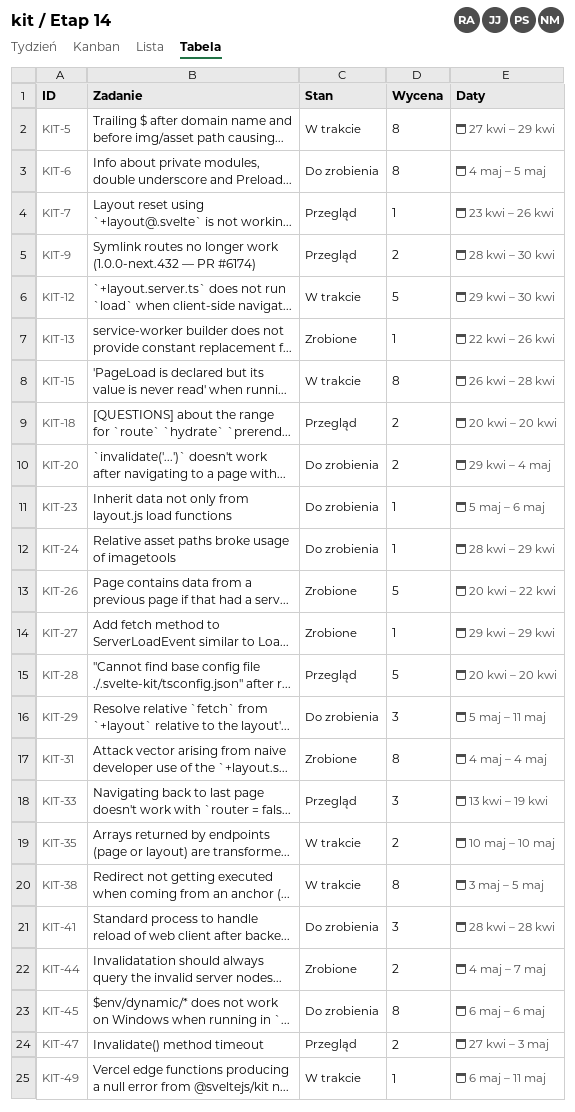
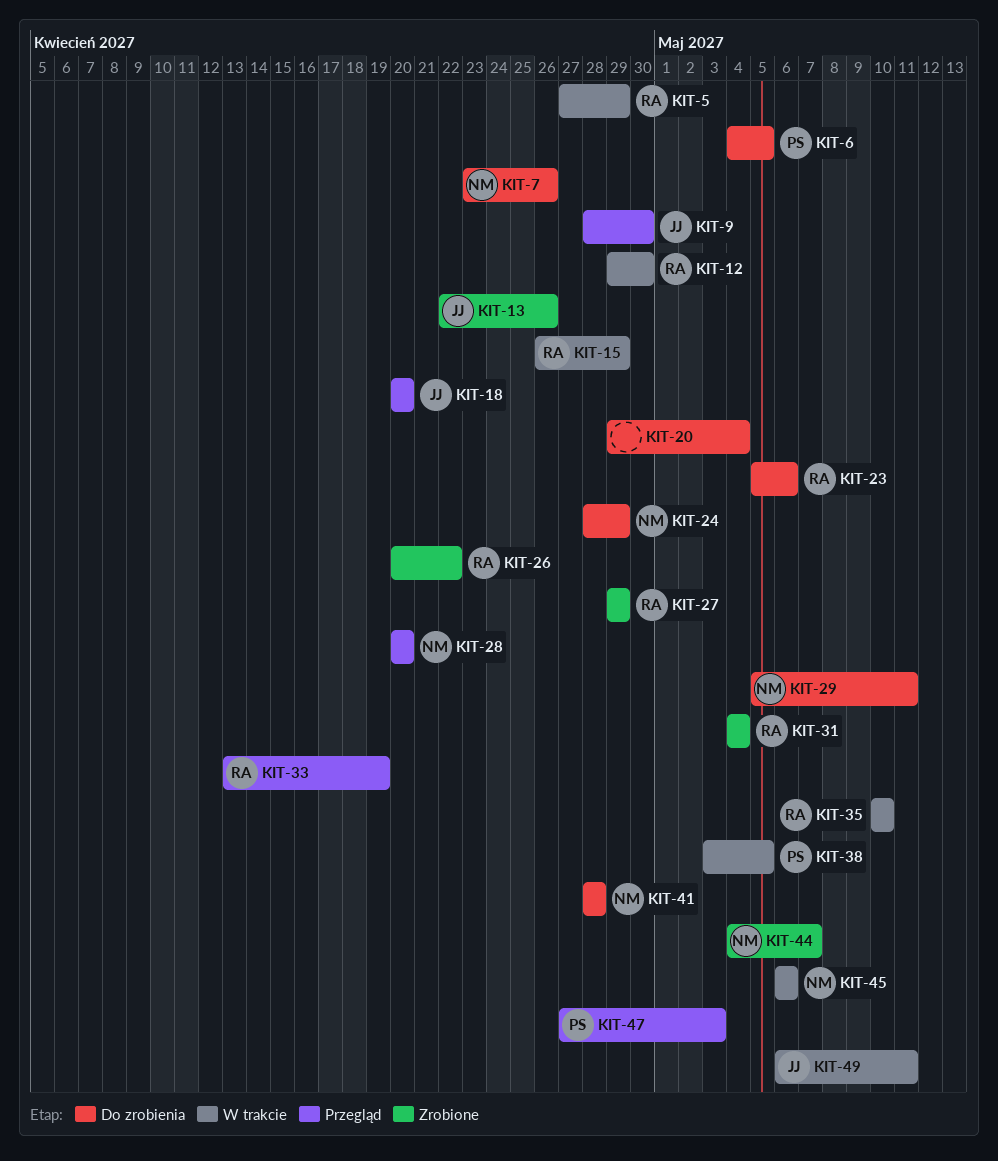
KIT-7, status: Przegląd -> Do zrobienia
KIT-15, due: Apr 28 -> Apr 29
KIT-45, status: Do zrobienia -> W trakcie

